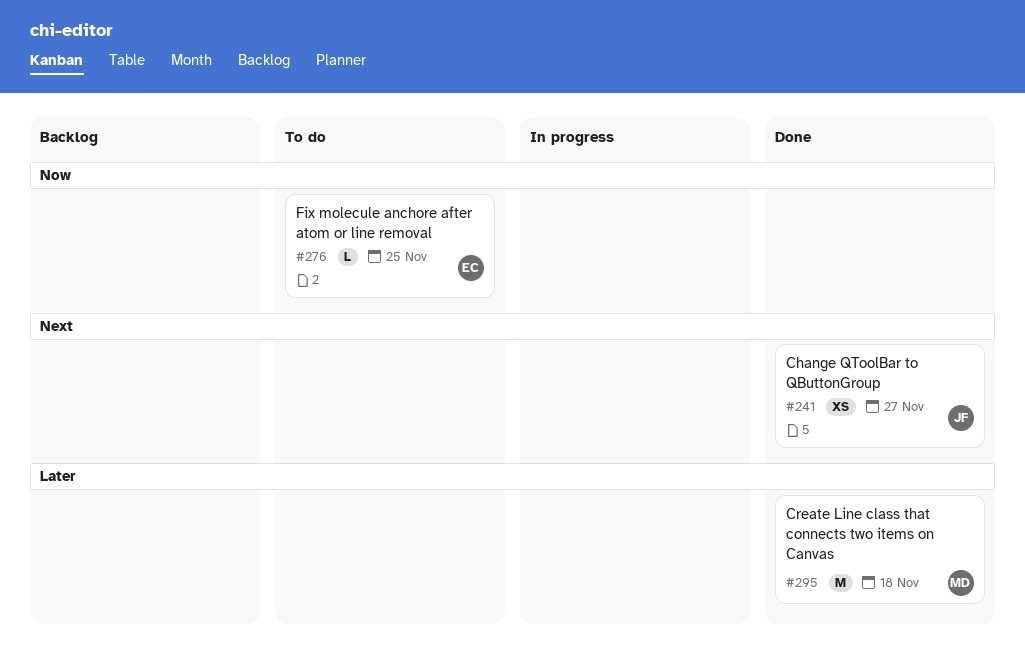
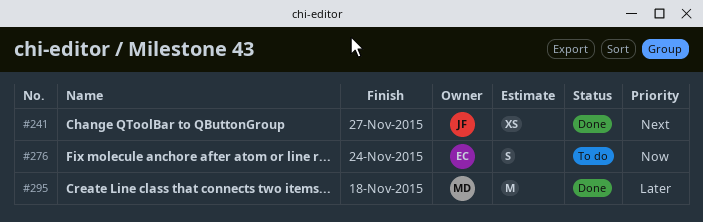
#276, estimate: L -> S
#276, due: Nov 25 -> Nov 24

